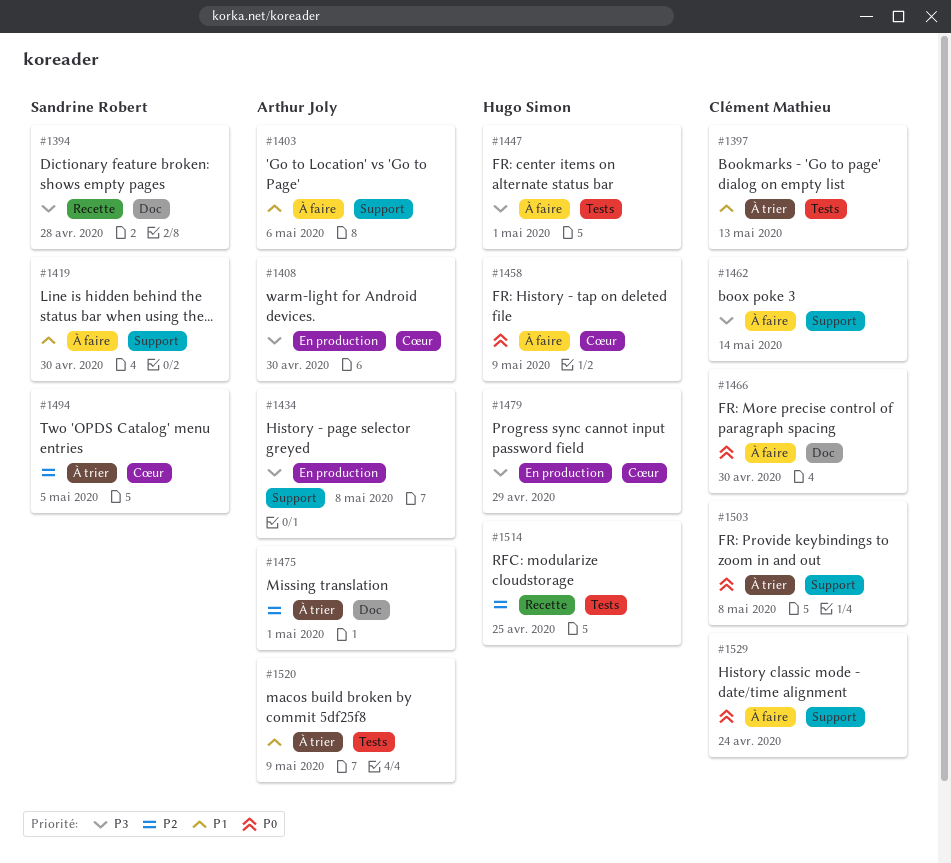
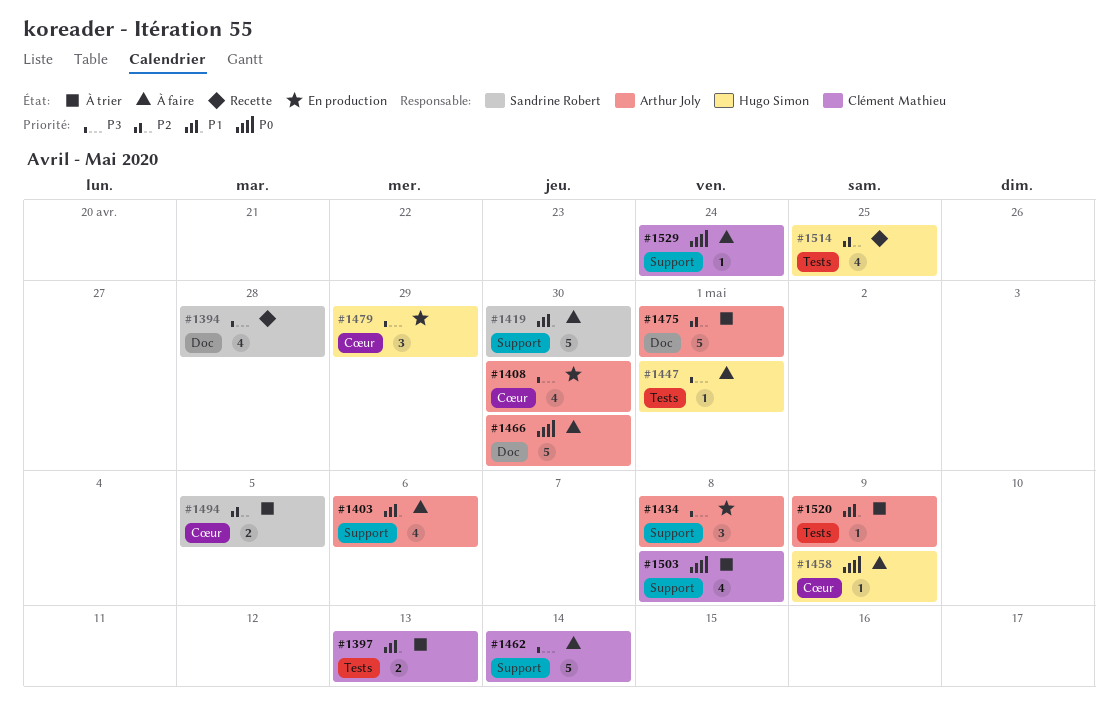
#1466, owner: Clément Mathieu -> Arthur Joly

